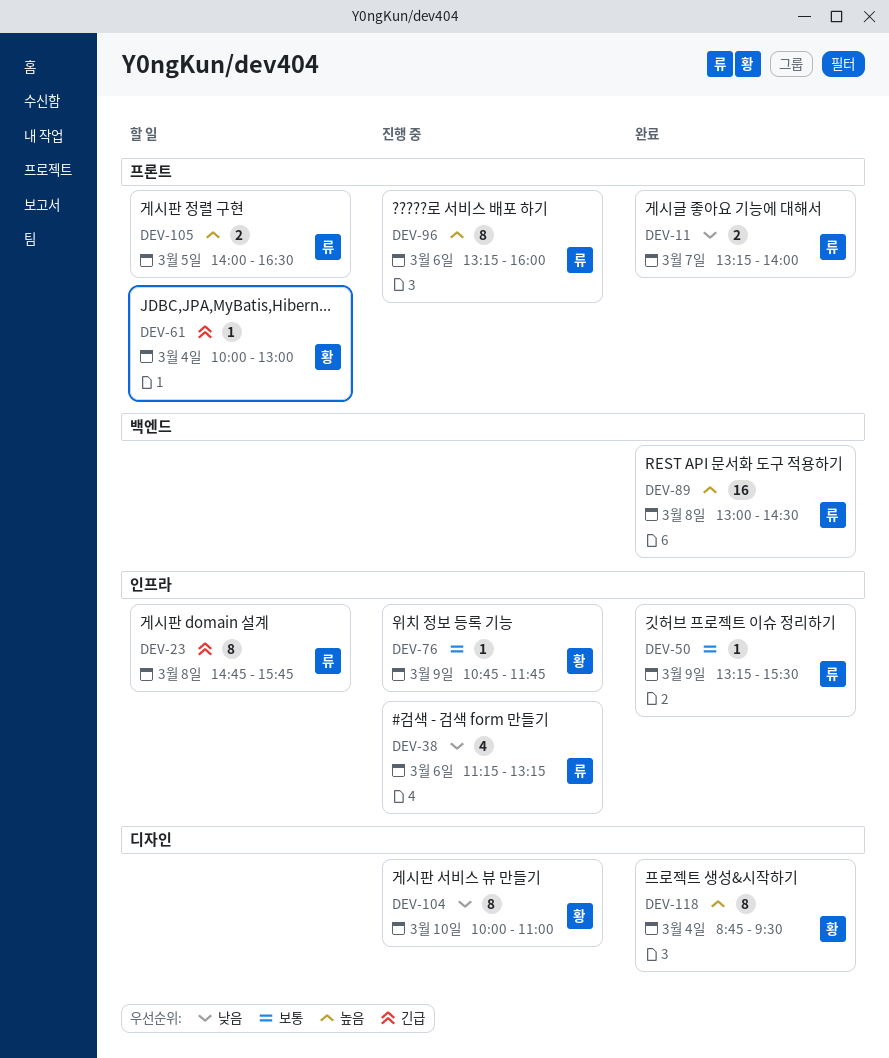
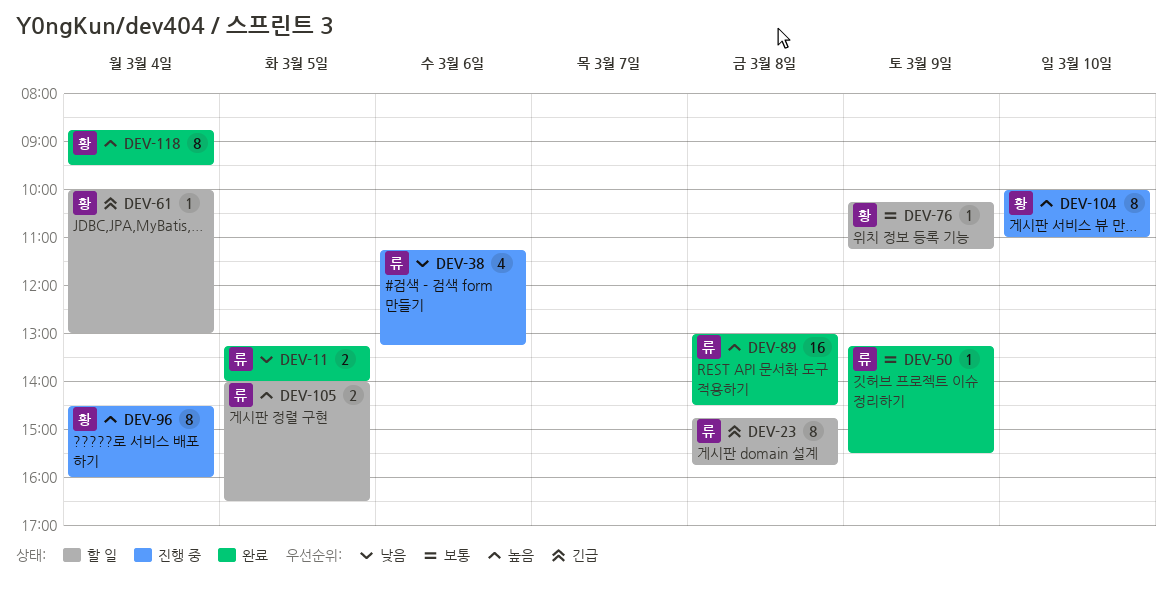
DEV-11, day: Mar 7 -> Mar 5
DEV-76, status: 진행 중 -> 할 일
DEV-76, begins: 10:45 -> 10:15
DEV-76, ends: 11:45 -> 11:15
DEV-96, owner: 류 -> 황
DEV-96, day: Mar 6 -> Mar 4
DEV-96, begins: 13:15 -> 14:30
DEV-104, priority: 낮음 -> 높음

